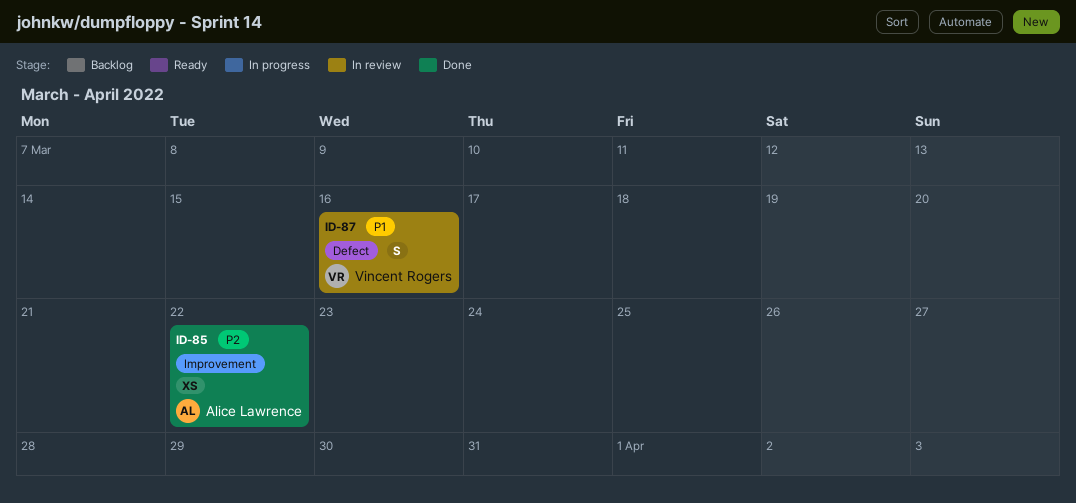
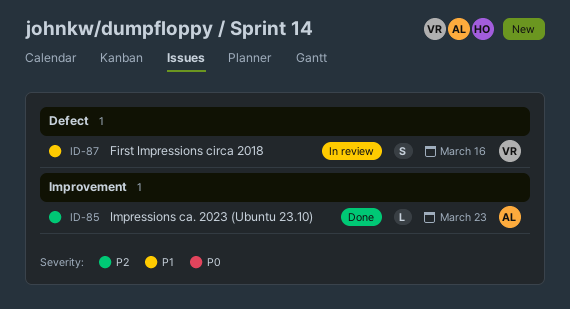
ID-85, estimate: XS -> L
ID-85, due: Mar 22 -> Mar 23

